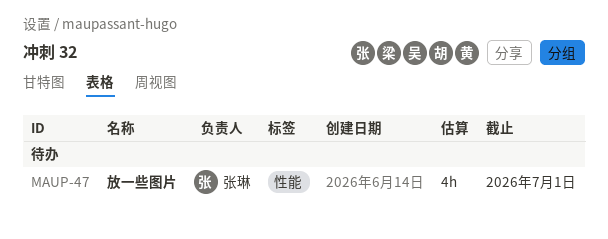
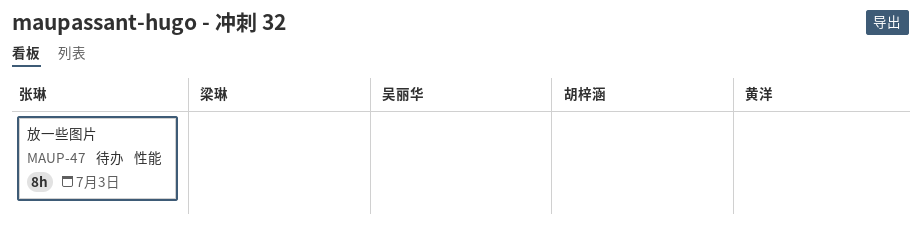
MAUP-47, estimate: 4h -> 8h
MAUP-47, due: Jul 1 -> Jul 3

